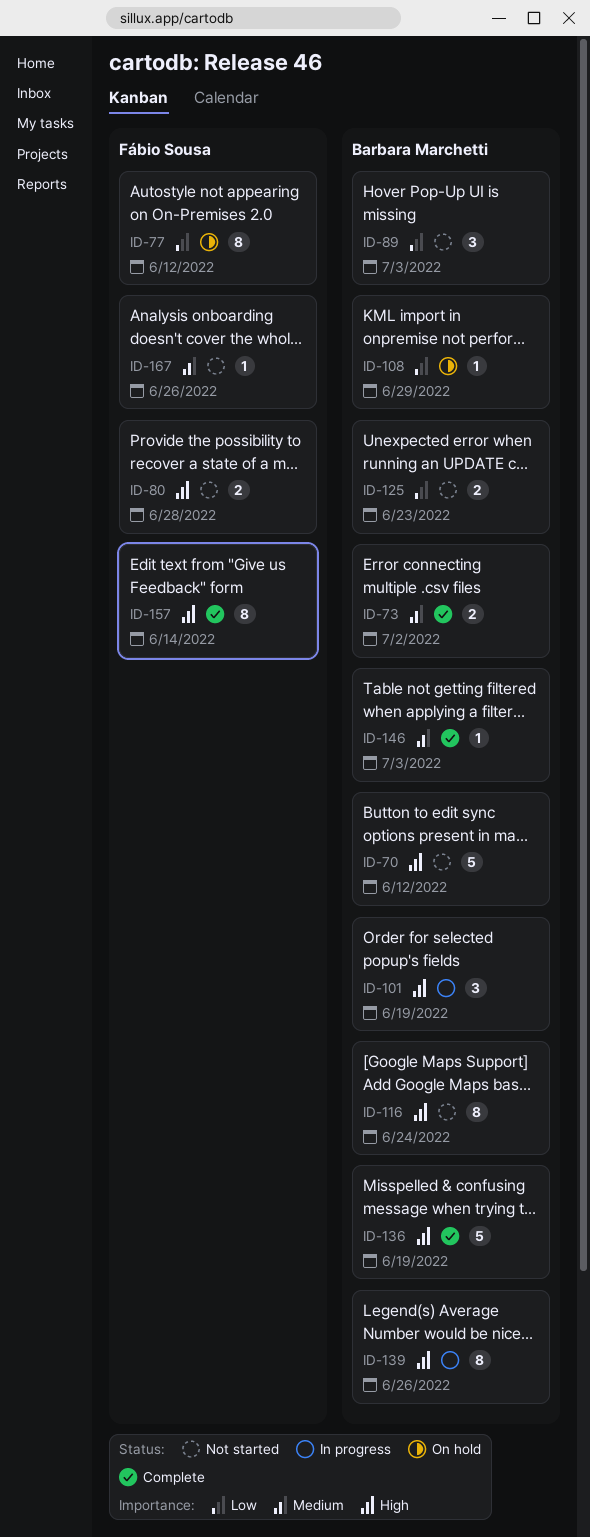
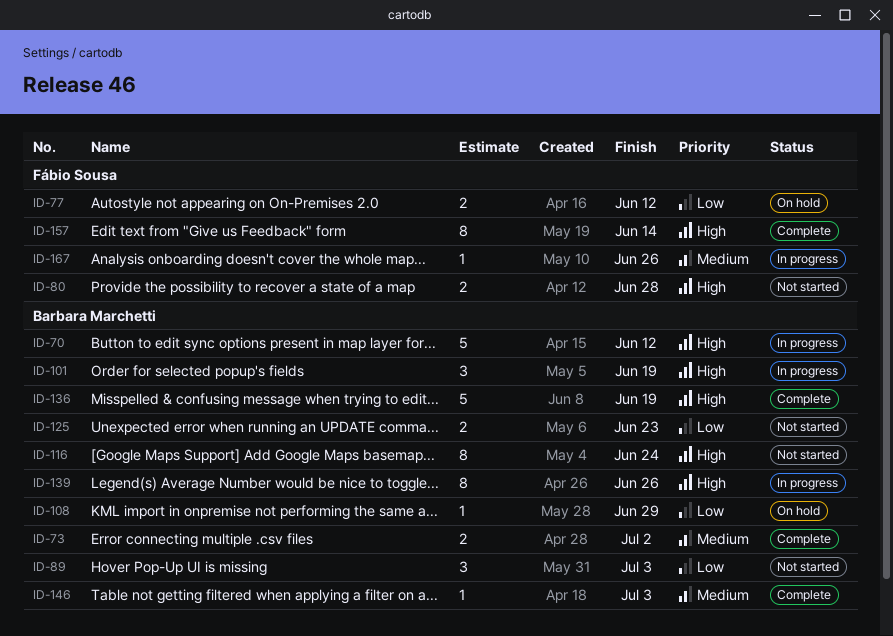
ID-70, status: Not started -> In progress
ID-77, estimate: 8 -> 2
ID-167, status: Not started -> In progress

